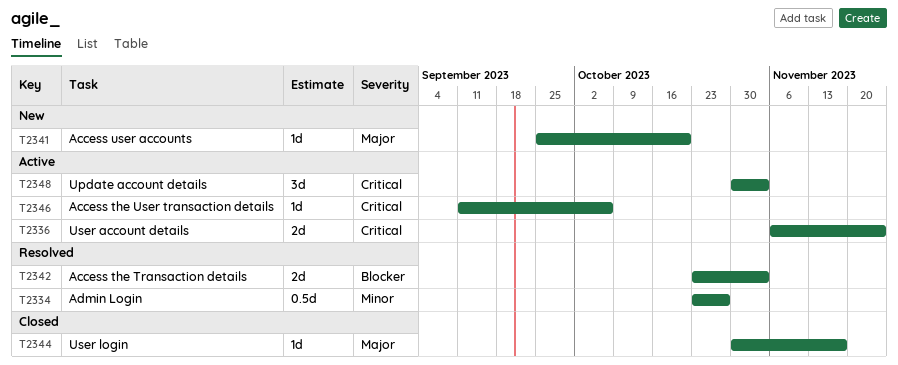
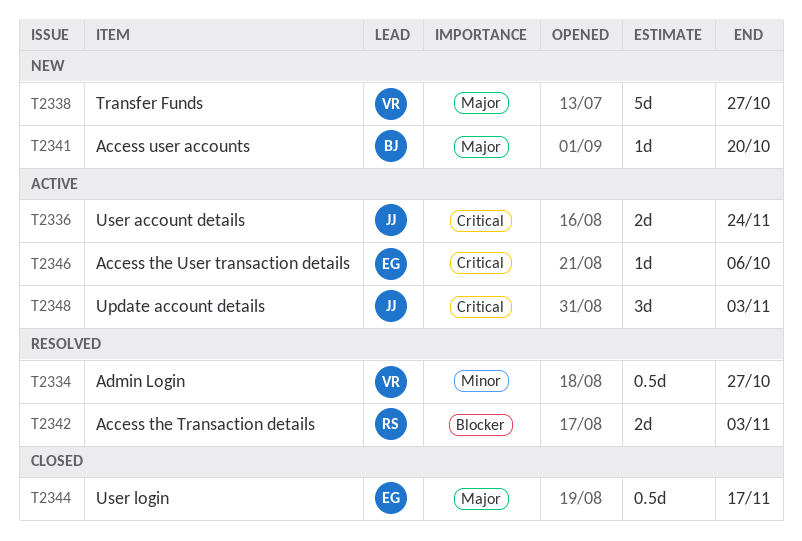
T2338: none -> present
T2344, estimate: 1d -> 0.5d

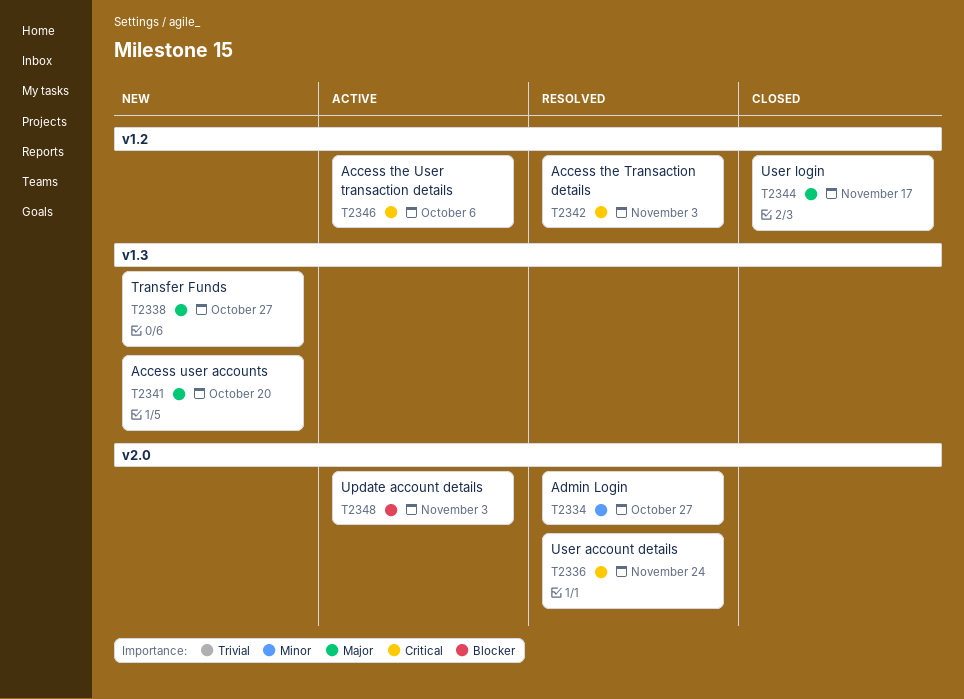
T2336, status: Active -> Resolved
T2342, priority: Blocker -> Critical
T2348, priority: Critical -> Blocker

